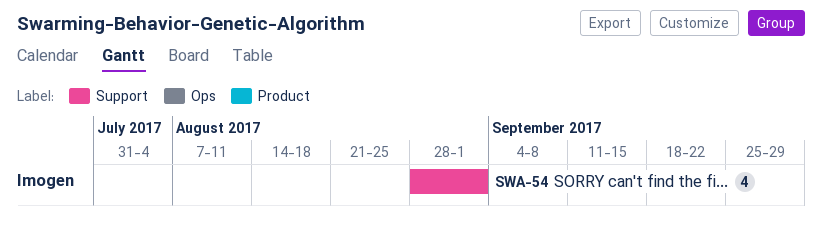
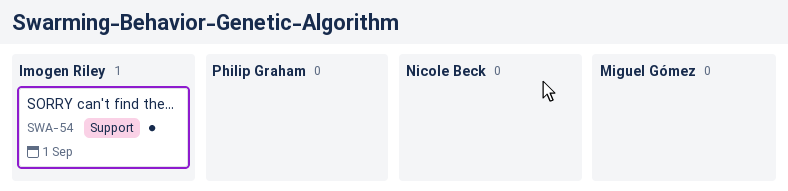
SWA-54, estimate: 4 -> 1

